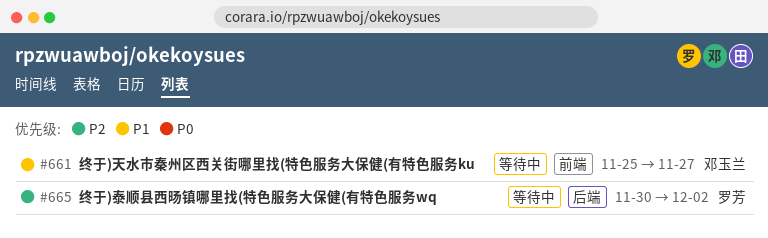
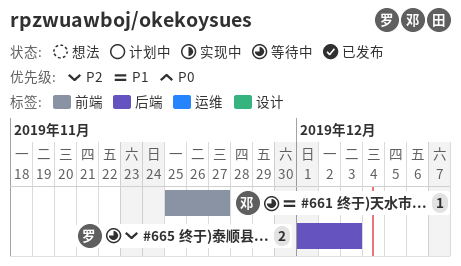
#665, start: Nov 30 -> Dec 1
#665, due: Dec 2 -> Dec 3

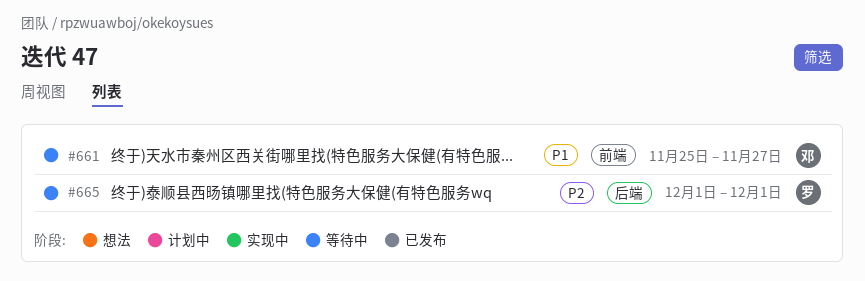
#665, due: Dec 3 -> Dec 1

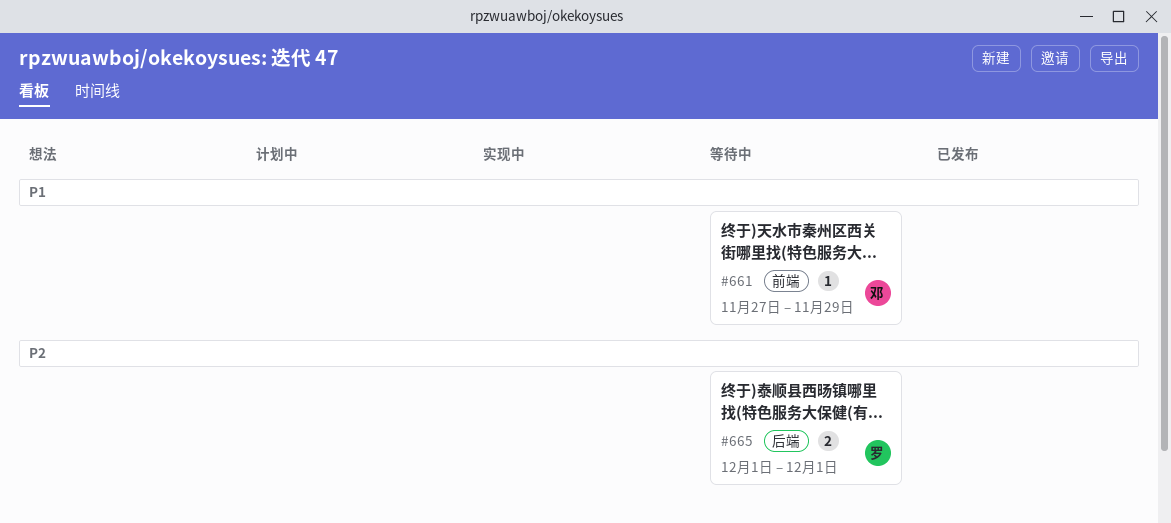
#661, start: Nov 25 -> Nov 27
#661, due: Nov 27 -> Nov 29

